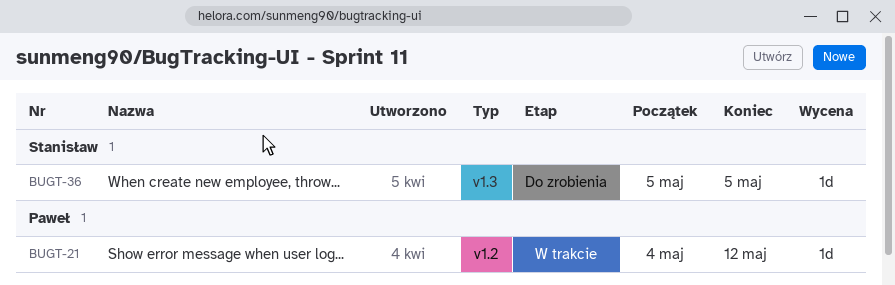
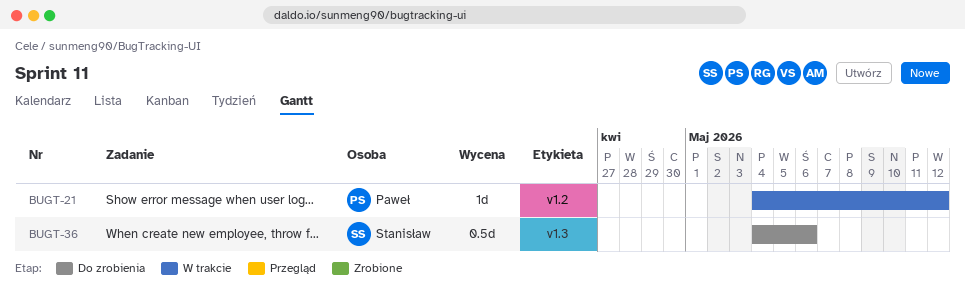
BUGT-36, estimate: 1d -> 0.5d
BUGT-36, start: May 5 -> May 4
BUGT-36, due: May 5 -> May 6

